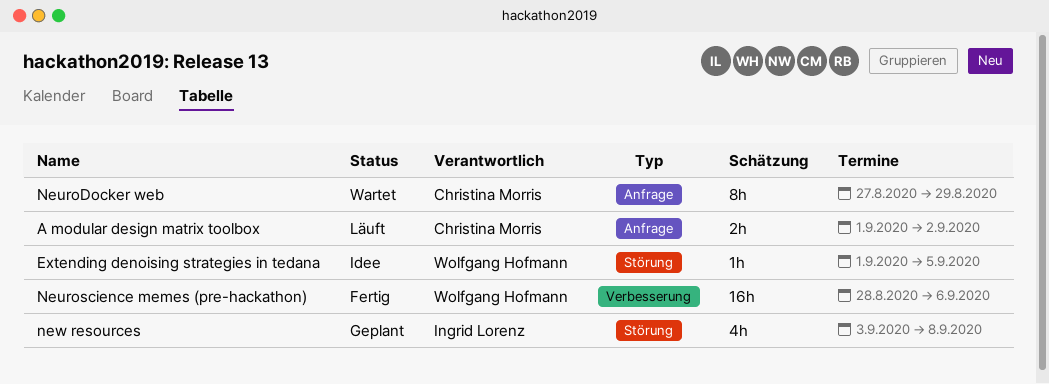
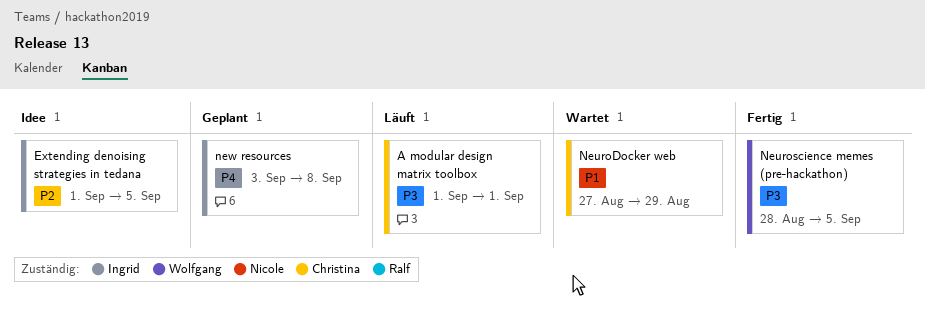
A modular design matrix toolbox, due: Sep 2 -> Sep 1
Extending denoising strategies in tedana, owner: Wolfgang Hofmann -> Ingrid Lorenz
Neuroscience memes (pre-hackathon), due: Sep 6 -> Sep 5

